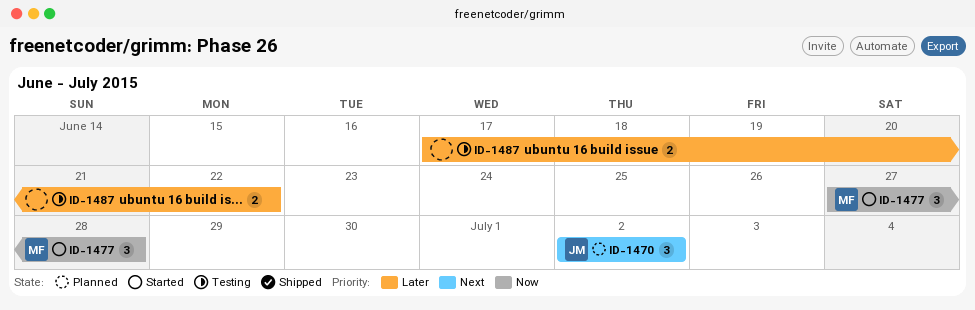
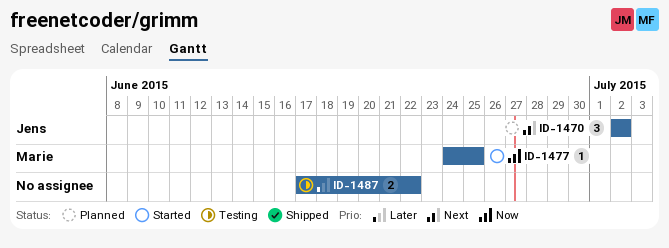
ID-1477, estimate: 3 -> 1
ID-1477, start: Jun 27 -> Jun 24
ID-1477, due: Jun 28 -> Jun 25

